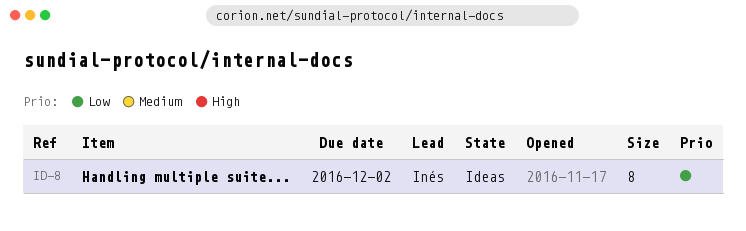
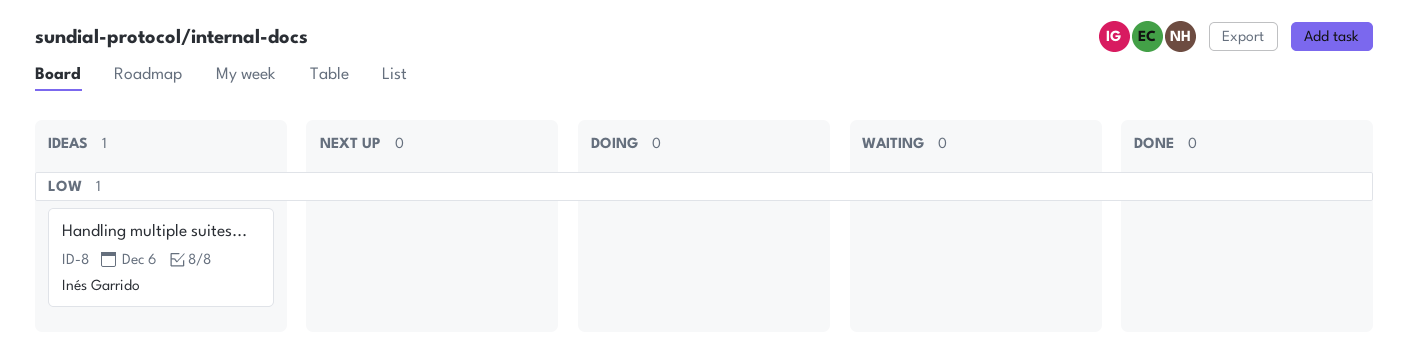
ID-8, due: Dec 2 -> Dec 6

